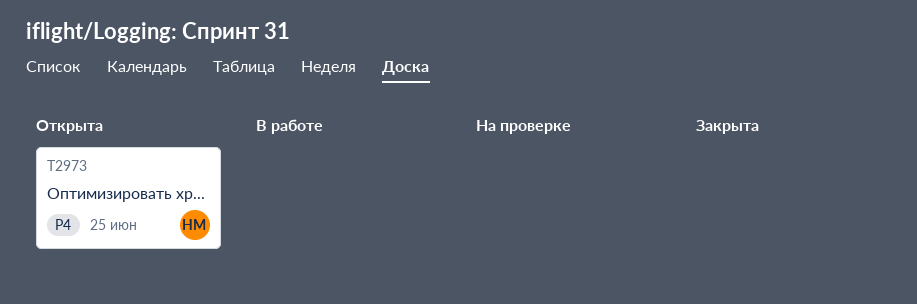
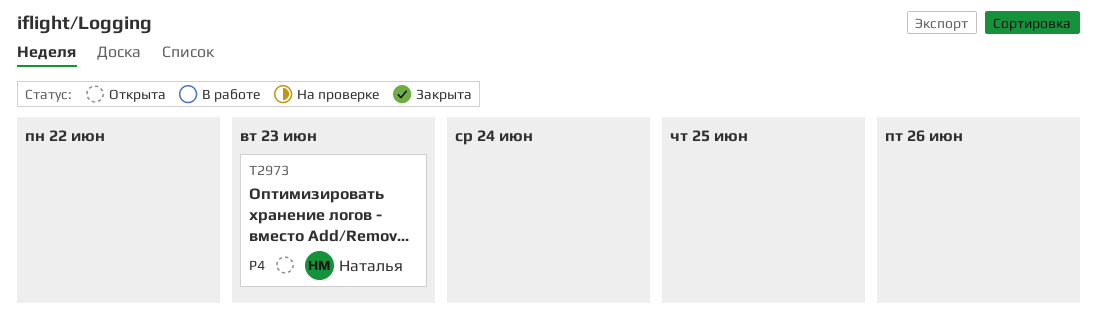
T2973, due: Jun 25 -> Jun 23

